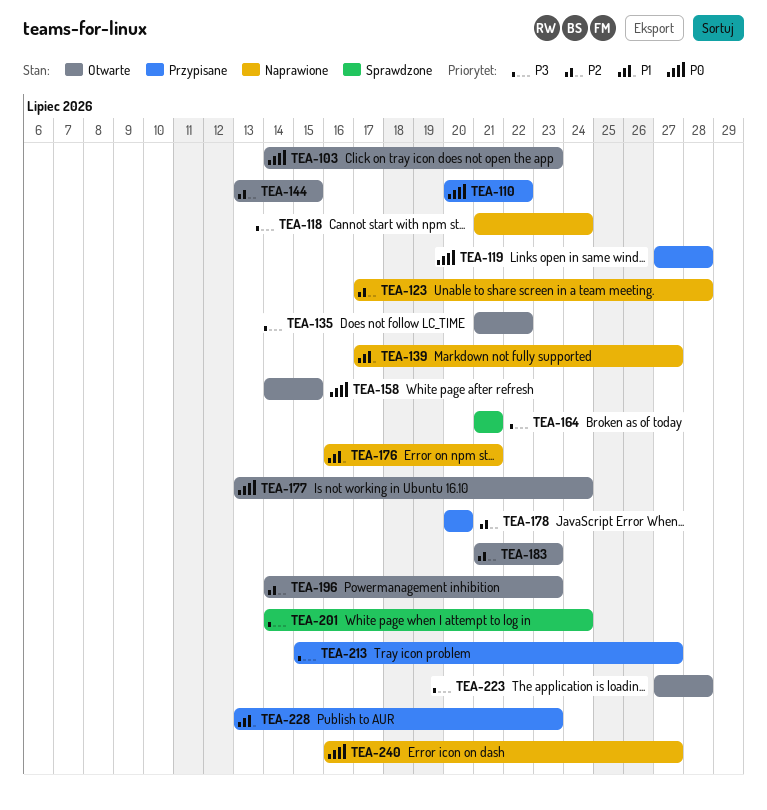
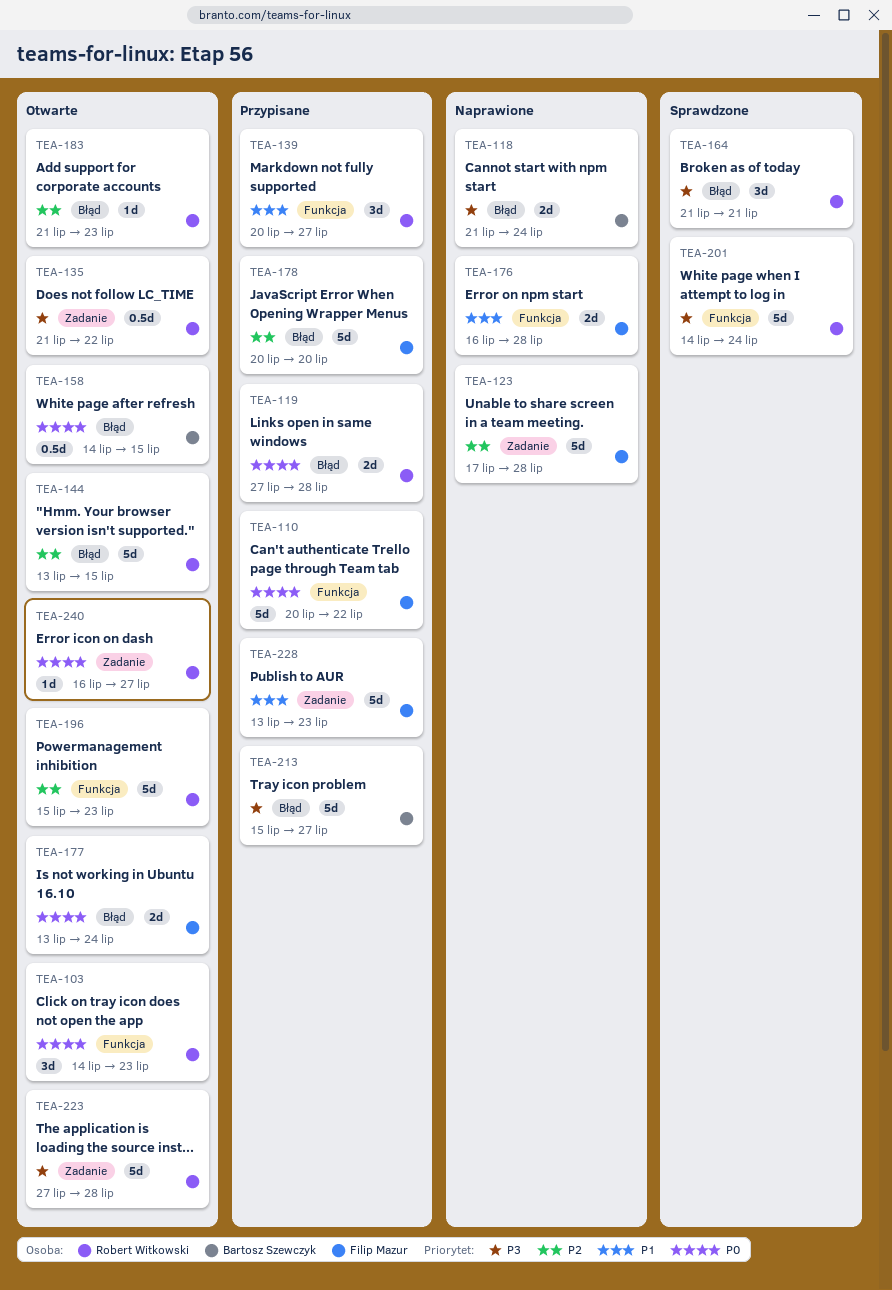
TEA-139, status: Naprawione -> Przypisane
TEA-139, start: Jul 17 -> Jul 20
TEA-176, due: Jul 21 -> Jul 28
TEA-196, start: Jul 14 -> Jul 15
TEA-240, status: Naprawione -> Otwarte

